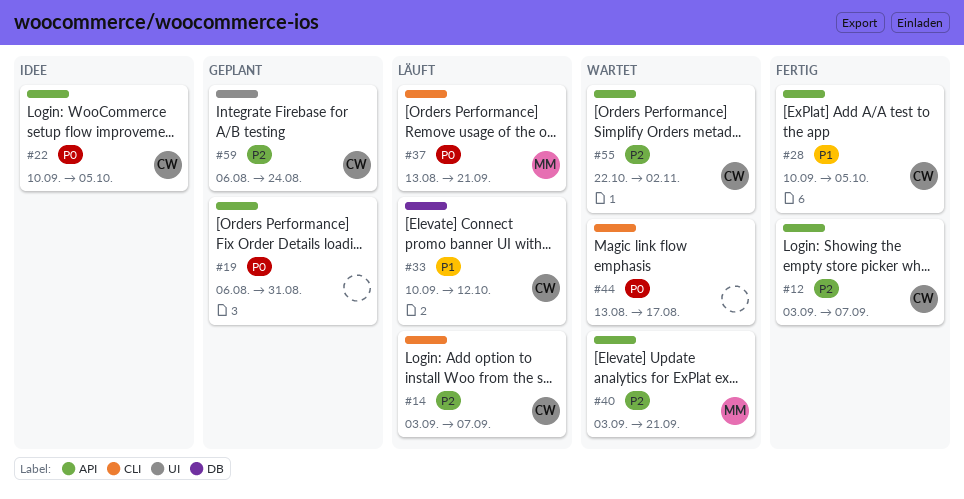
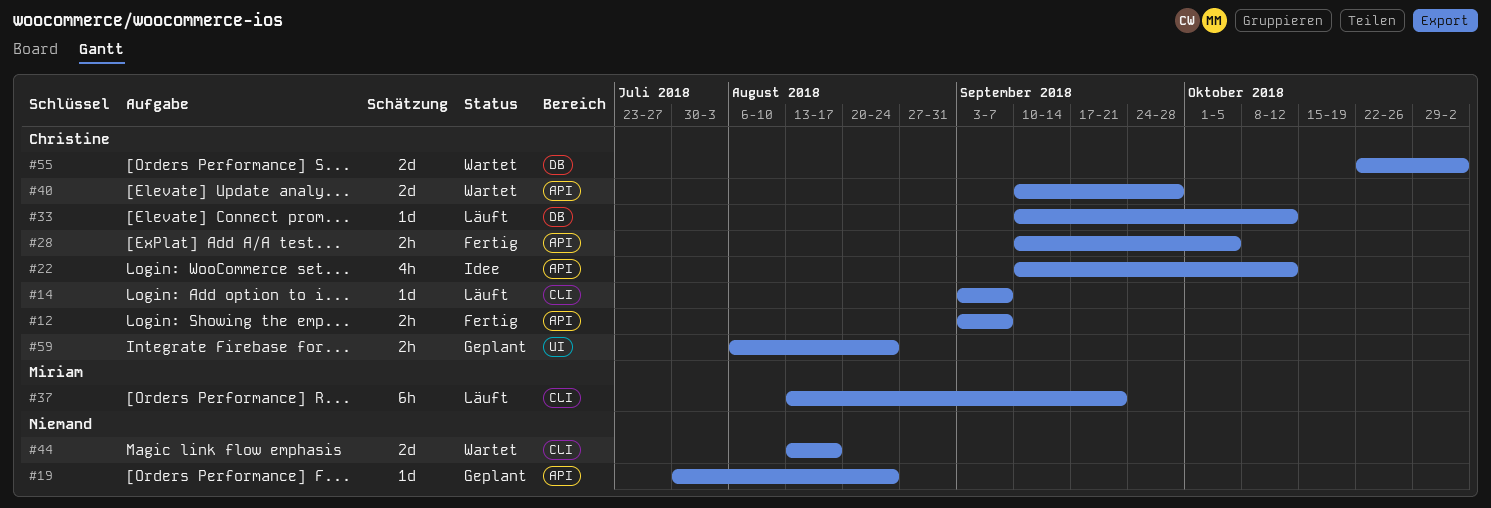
#19, start: Aug 6 -> Jul 30
#19, due: Aug 31 -> Aug 24
#22, due: Oct 5 -> Oct 12
#40, owner: Miriam -> Christine
#40, start: Sep 3 -> Sep 10
#40, due: Sep 21 -> Sep 28
#55, label: API -> DB

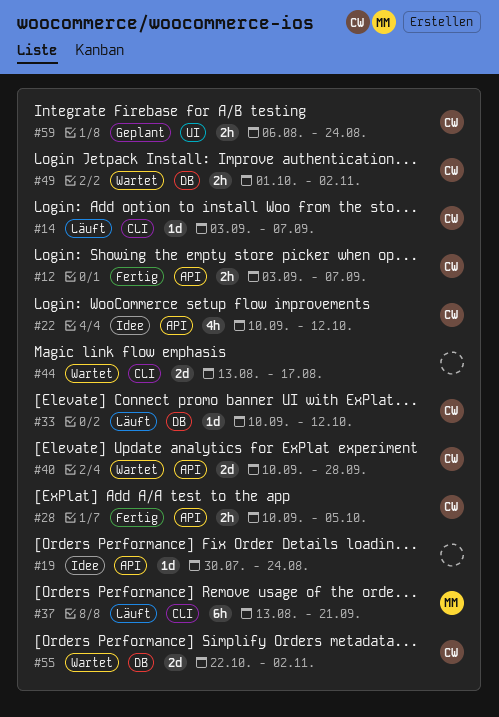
#19, status: Geplant -> Idee
#49: none -> present

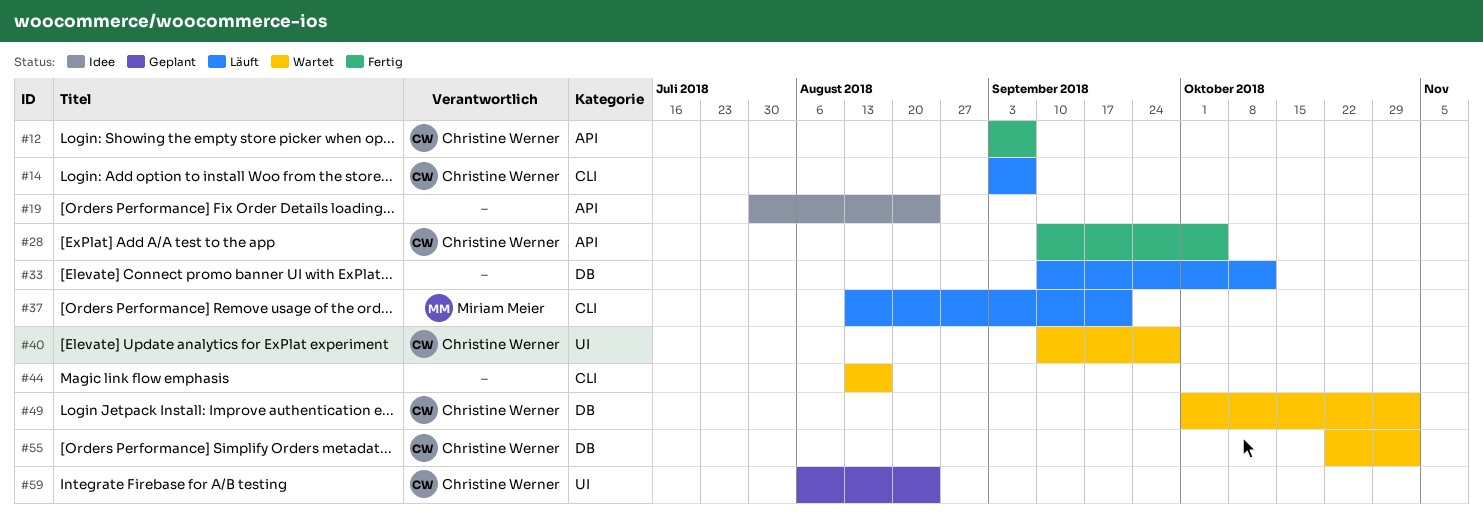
#22: present -> none
#33, owner: Christine Werner -> none
#40, label: API -> UI

